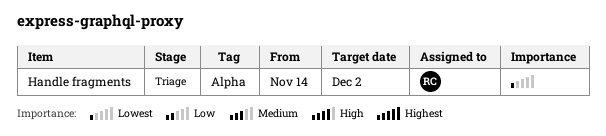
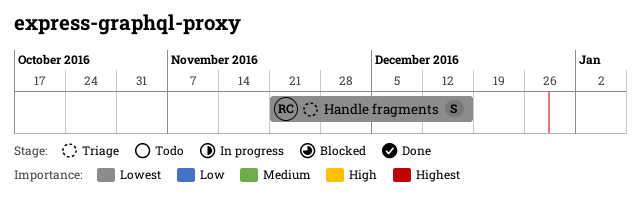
Handle fragments, start: Nov 14 -> Nov 21
Handle fragments, due: Dec 2 -> Dec 16

